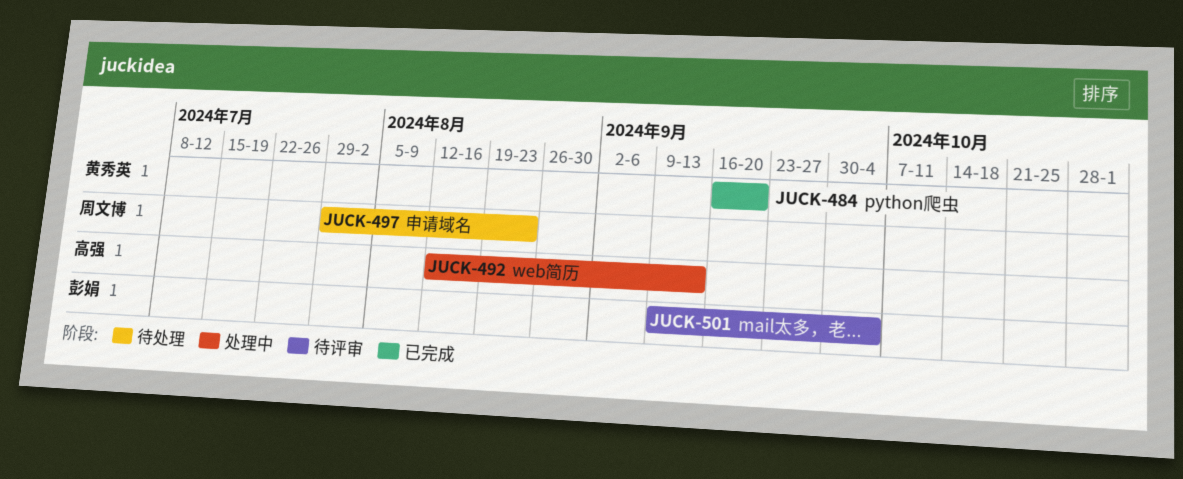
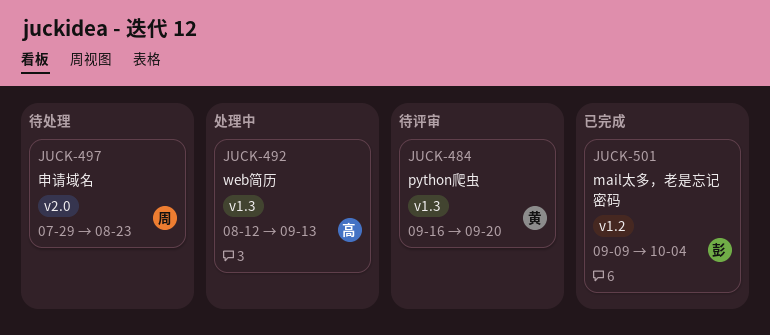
JUCK-484, status: 已完成 -> 待评审
JUCK-501, status: 待评审 -> 已完成

